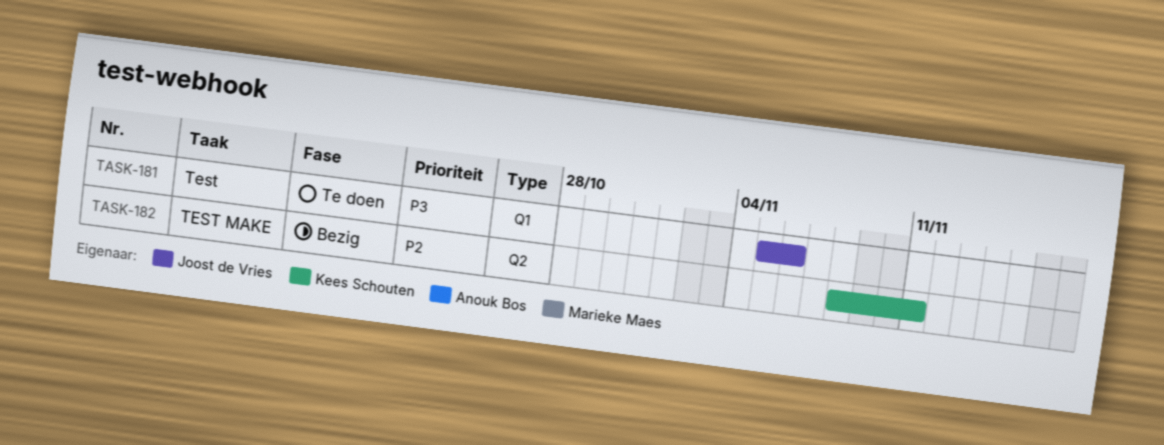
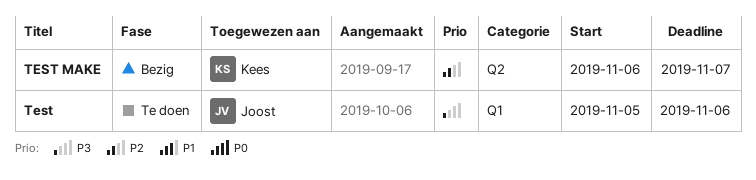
TEST MAKE, start: Nov 8 -> Nov 6
TEST MAKE, due: Nov 11 -> Nov 7

